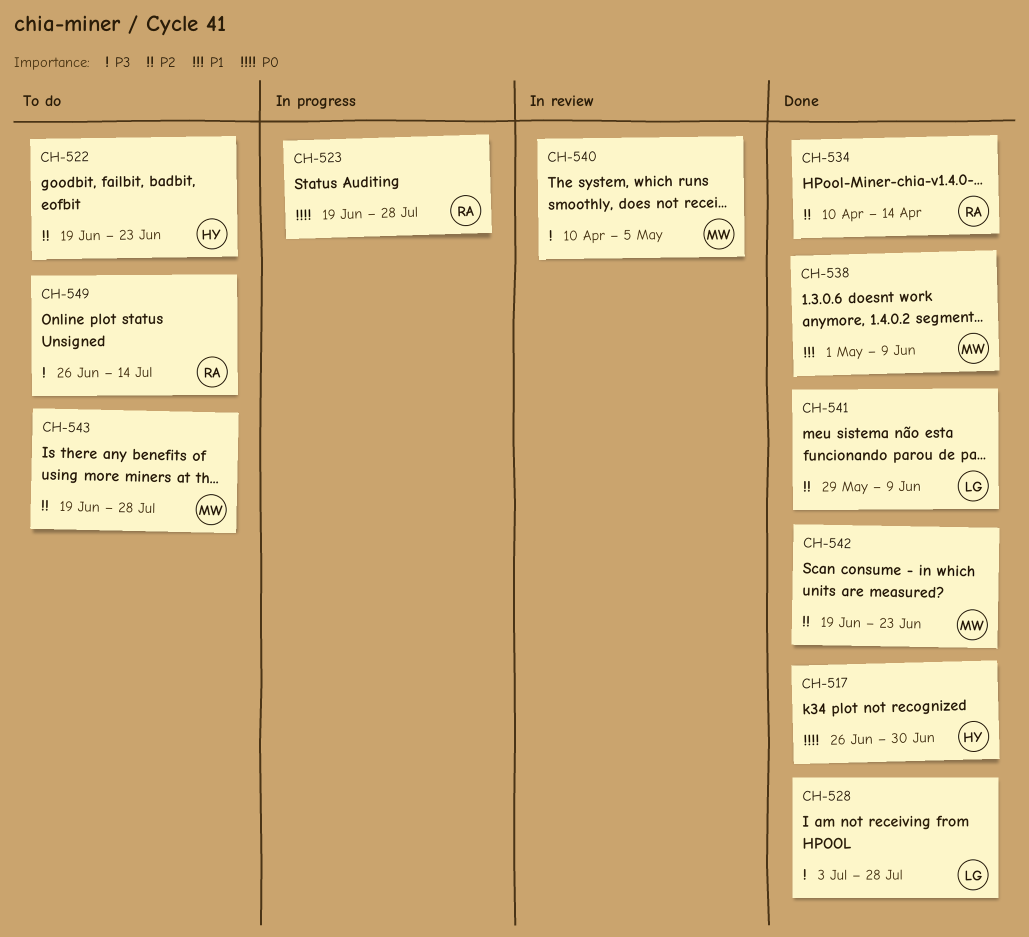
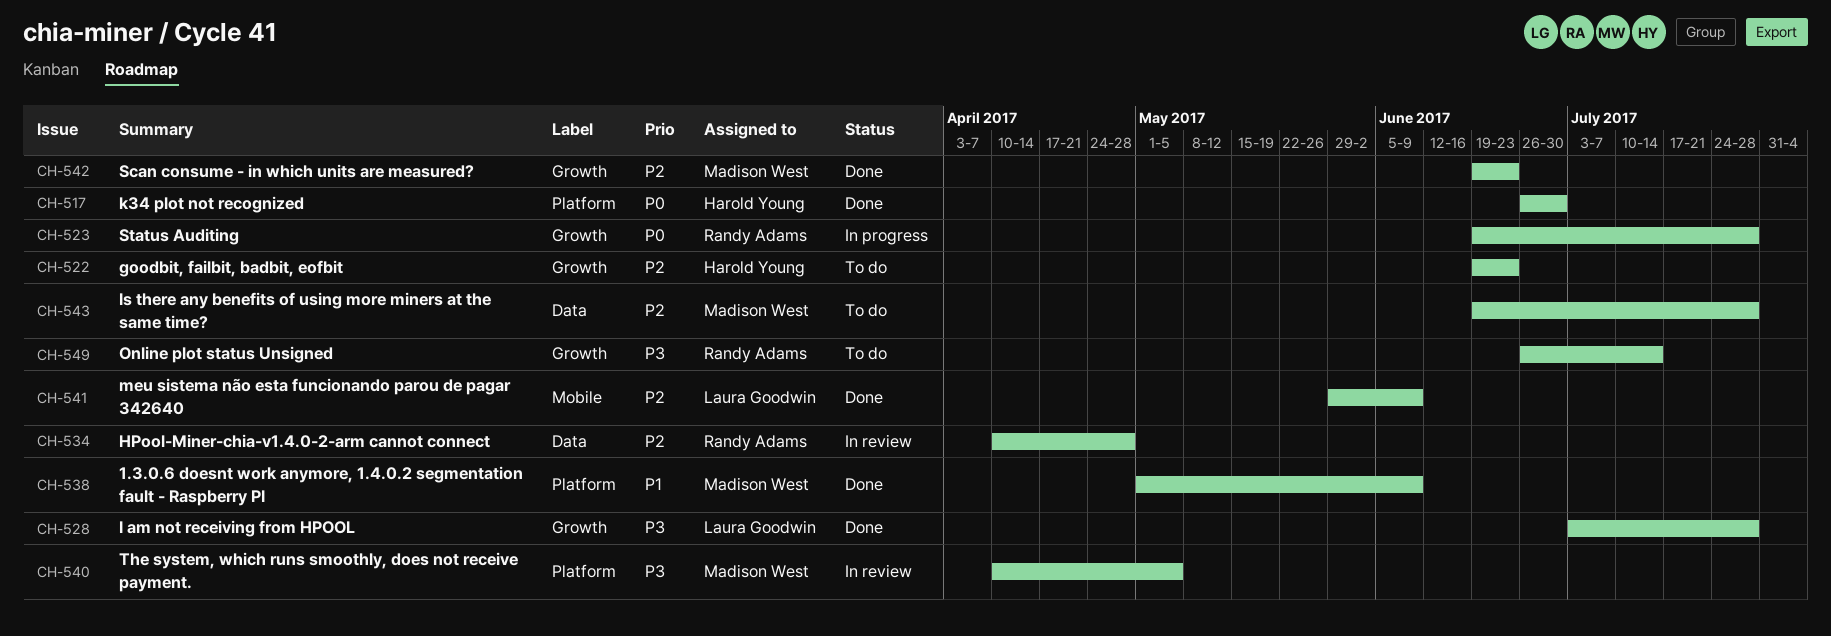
CH-534, status: Done -> In review
CH-534, due: Apr 14 -> Apr 28

